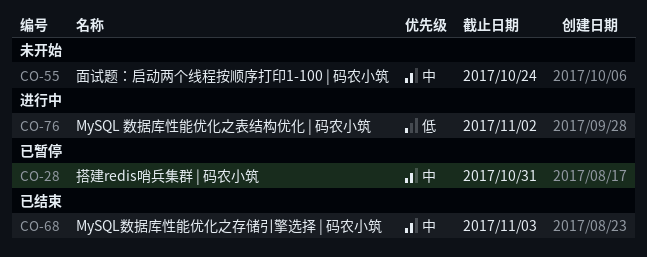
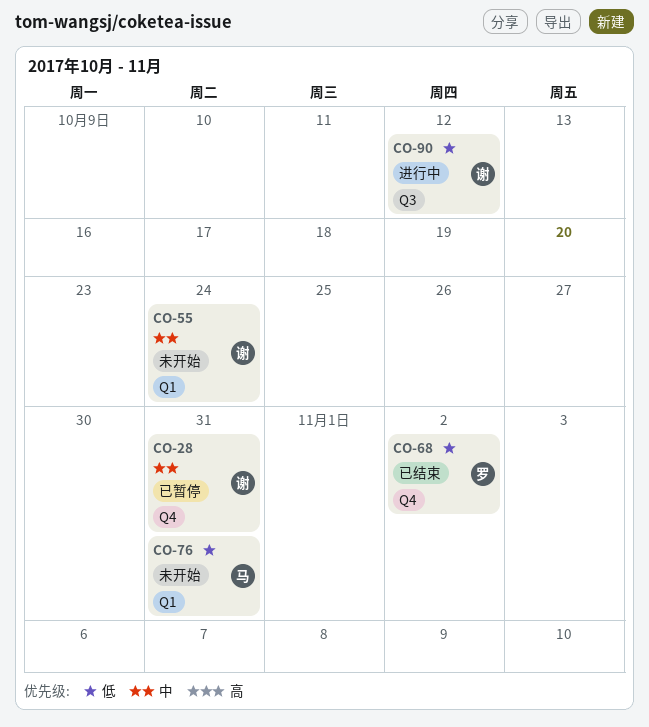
CO-68, priority: 中 -> 低
CO-68, due: Nov 3 -> Nov 2
CO-76, status: 进行中 -> 未开始
CO-76, due: Nov 2 -> Oct 31
CO-90: none -> present

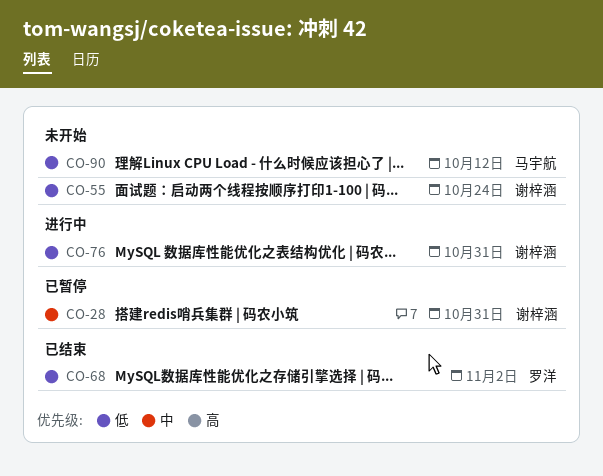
CO-55, priority: 中 -> 低
CO-76, status: 未开始 -> 进行中
CO-76, owner: 马宇航 -> 谢梓涵
CO-90, status: 进行中 -> 未开始
CO-90, owner: 谢梓涵 -> 马宇航

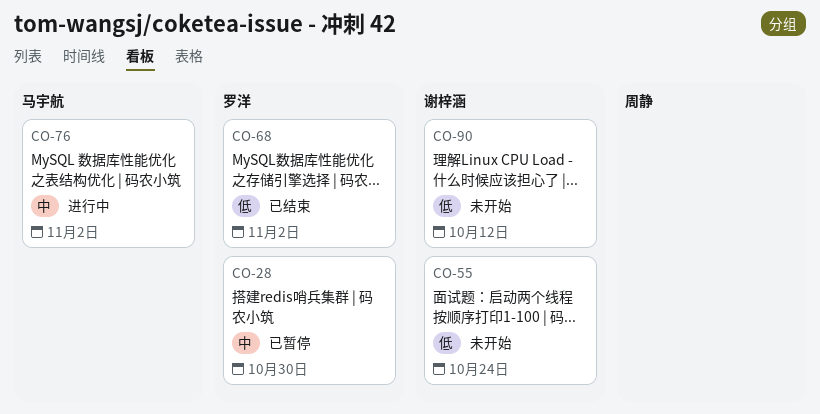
CO-28, owner: 谢梓涵 -> 罗洋
CO-28, due: Oct 31 -> Oct 30
CO-76, owner: 谢梓涵 -> 马宇航
CO-76, priority: 低 -> 中
CO-76, due: Oct 31 -> Nov 2
CO-90, owner: 马宇航 -> 谢梓涵

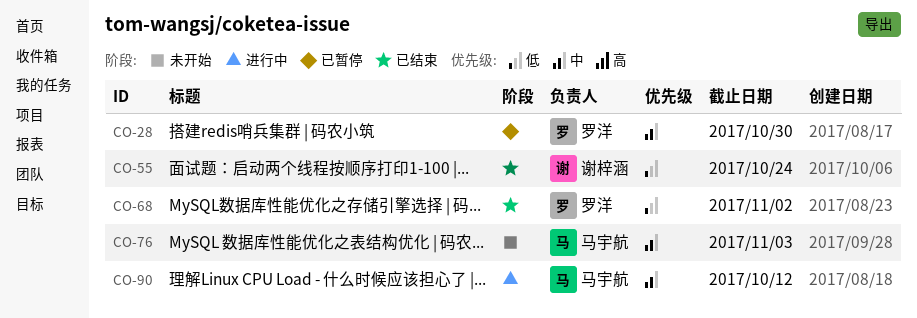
CO-55, status: 未开始 -> 已结束
CO-76, status: 进行中 -> 未开始
CO-76, due: Nov 2 -> Nov 3
CO-90, status: 未开始 -> 进行中
CO-90, owner: 谢梓涵 -> 马宇航
CO-90, priority: 低 -> 中

